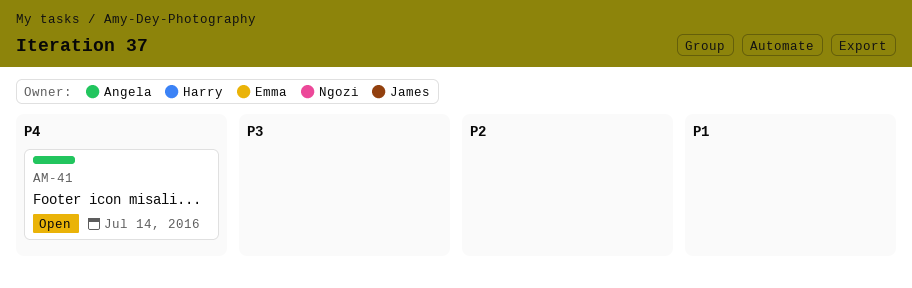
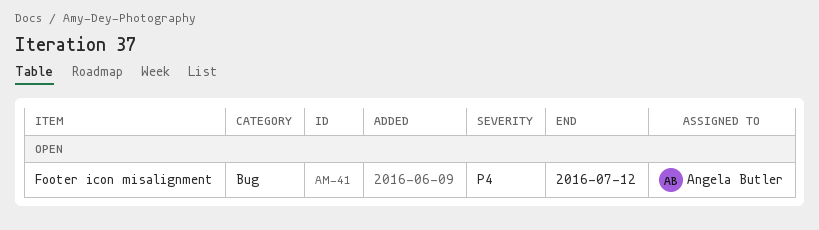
AM-41, due: Jul 14 -> Jul 12

